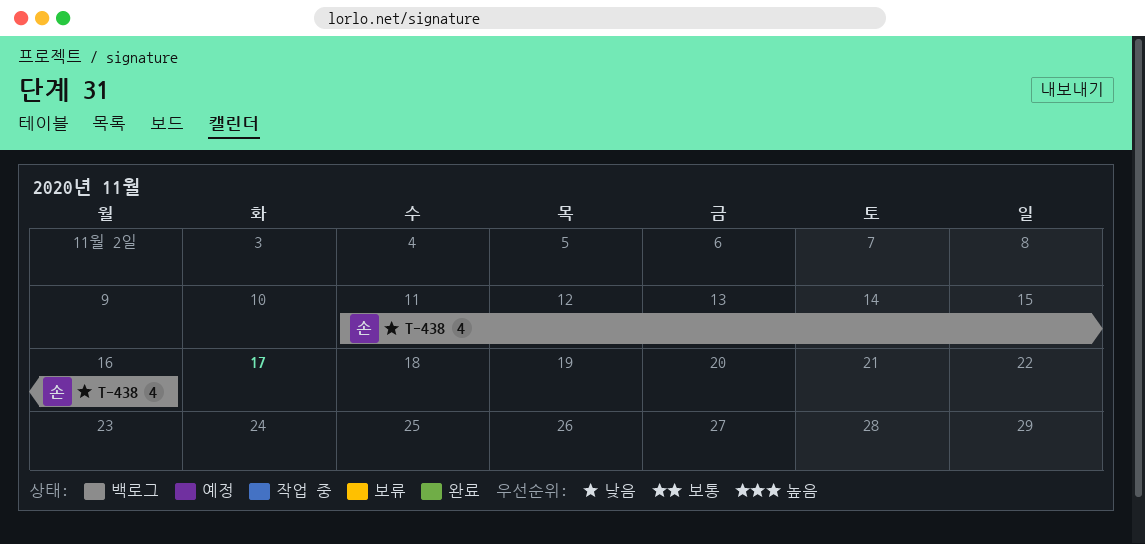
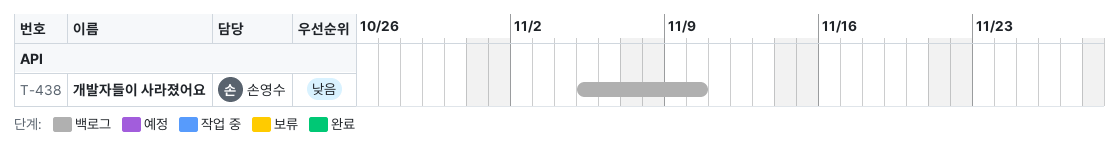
T-438, start: Nov 11 -> Nov 5
T-438, due: Nov 16 -> Nov 10

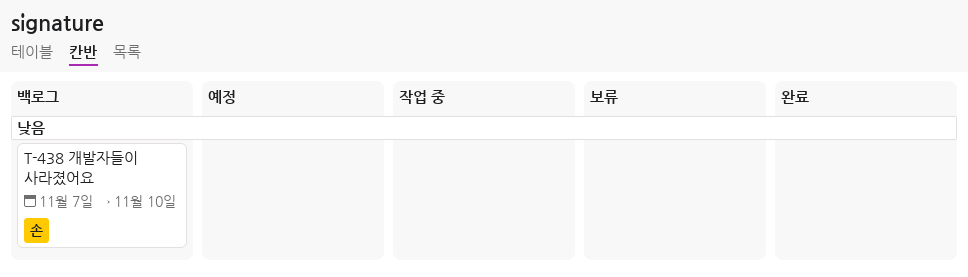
T-438, start: Nov 5 -> Nov 7

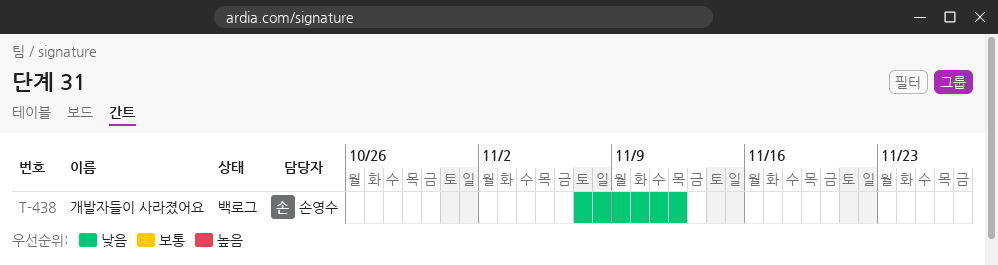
T-438, due: Nov 10 -> Nov 12

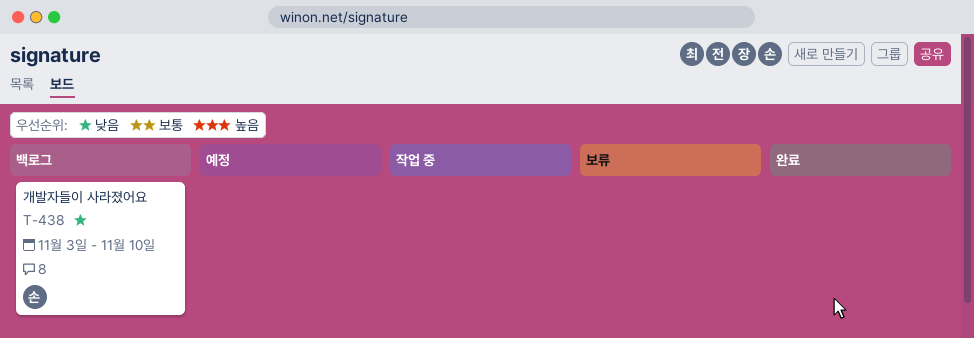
T-438, start: Nov 7 -> Nov 3
T-438, due: Nov 12 -> Nov 10

